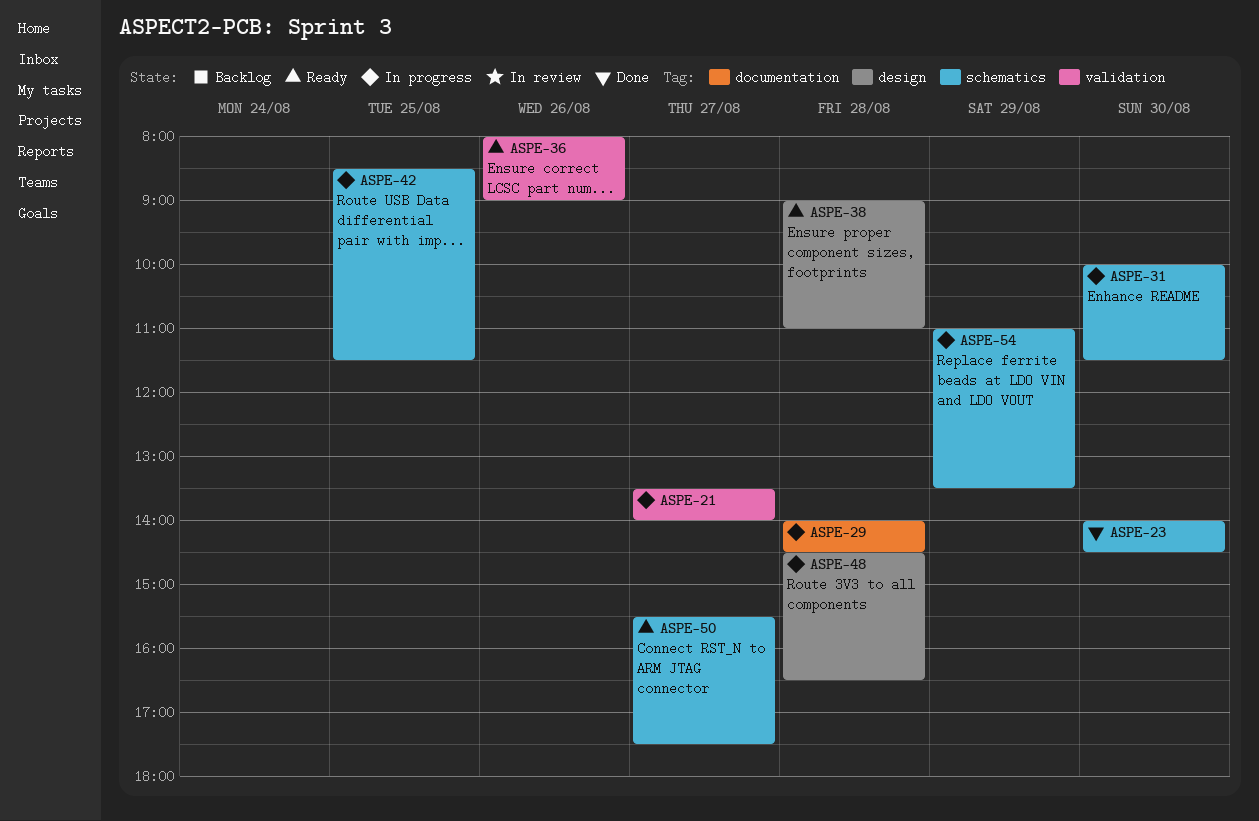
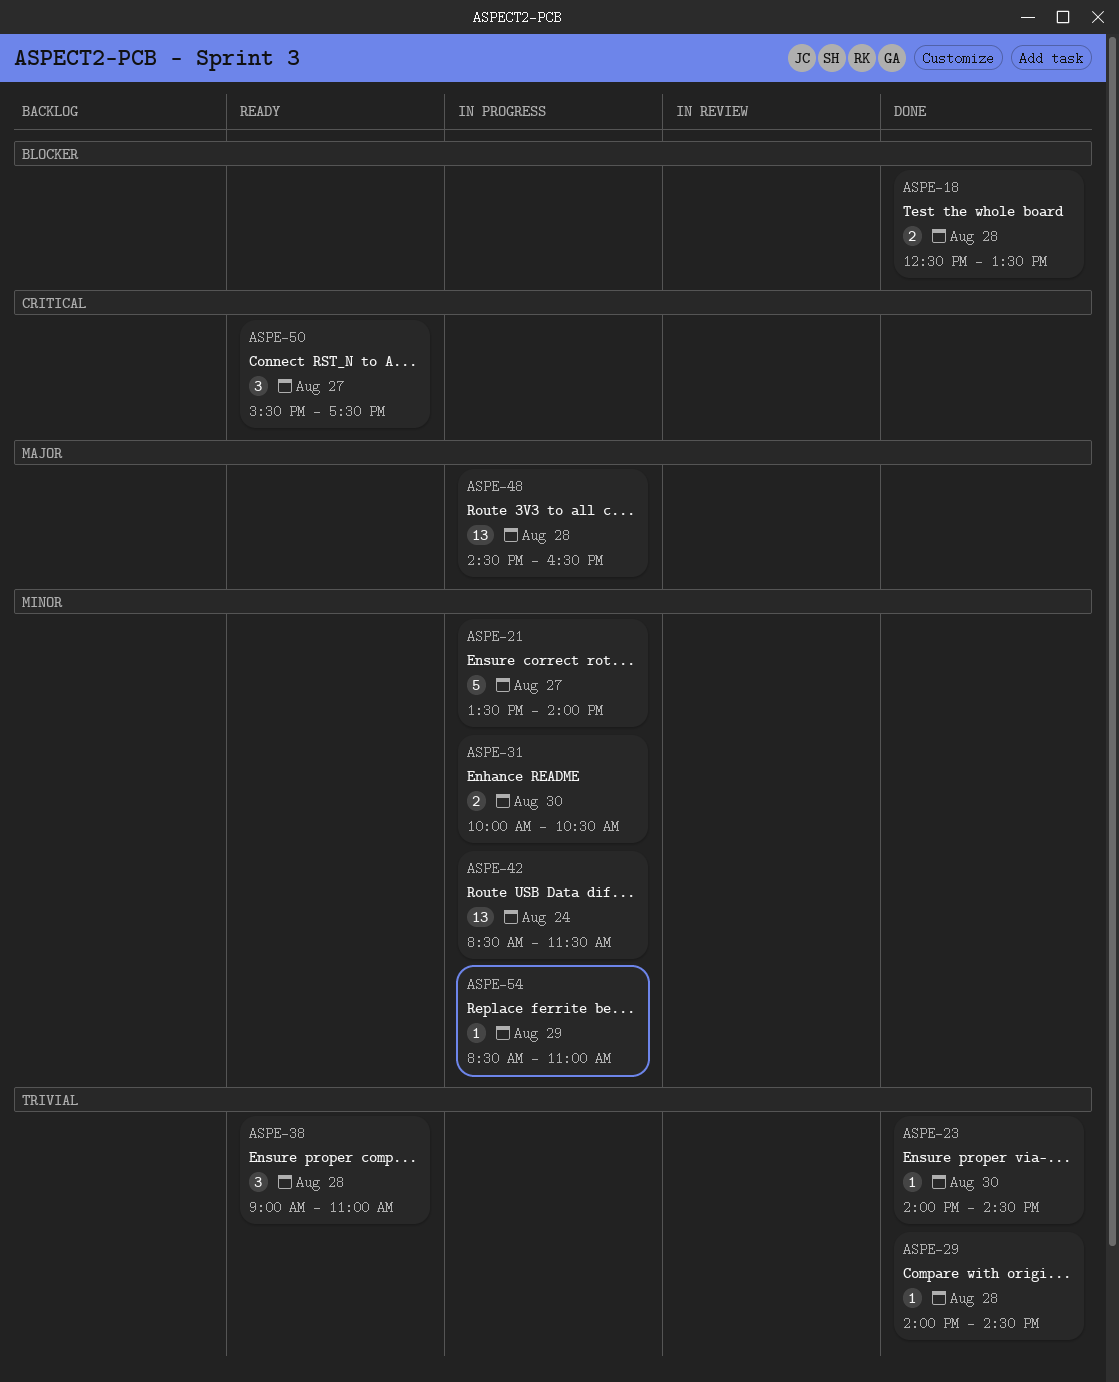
ASPE-18: none -> present
ASPE-29, status: In progress -> Done
ASPE-31, ends: 11:30 -> 10:30
ASPE-36: present -> none
ASPE-42, day: Aug 25 -> Aug 24
ASPE-54, begins: 11:00 -> 08:30
ASPE-54, ends: 13:30 -> 11:00

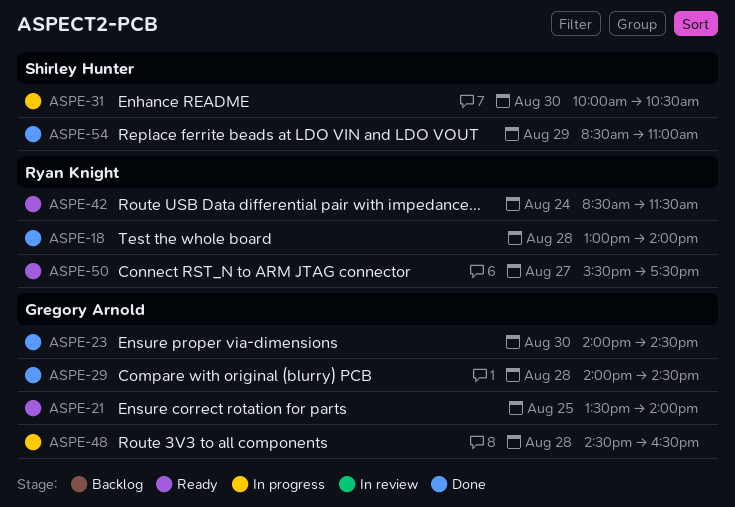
ASPE-18, begins: 12:30 -> 13:00
ASPE-18, ends: 13:30 -> 14:00
ASPE-21, status: In progress -> Ready
ASPE-21, day: Aug 27 -> Aug 25
ASPE-38: present -> none
ASPE-42, status: In progress -> Ready
ASPE-54, status: In progress -> Done

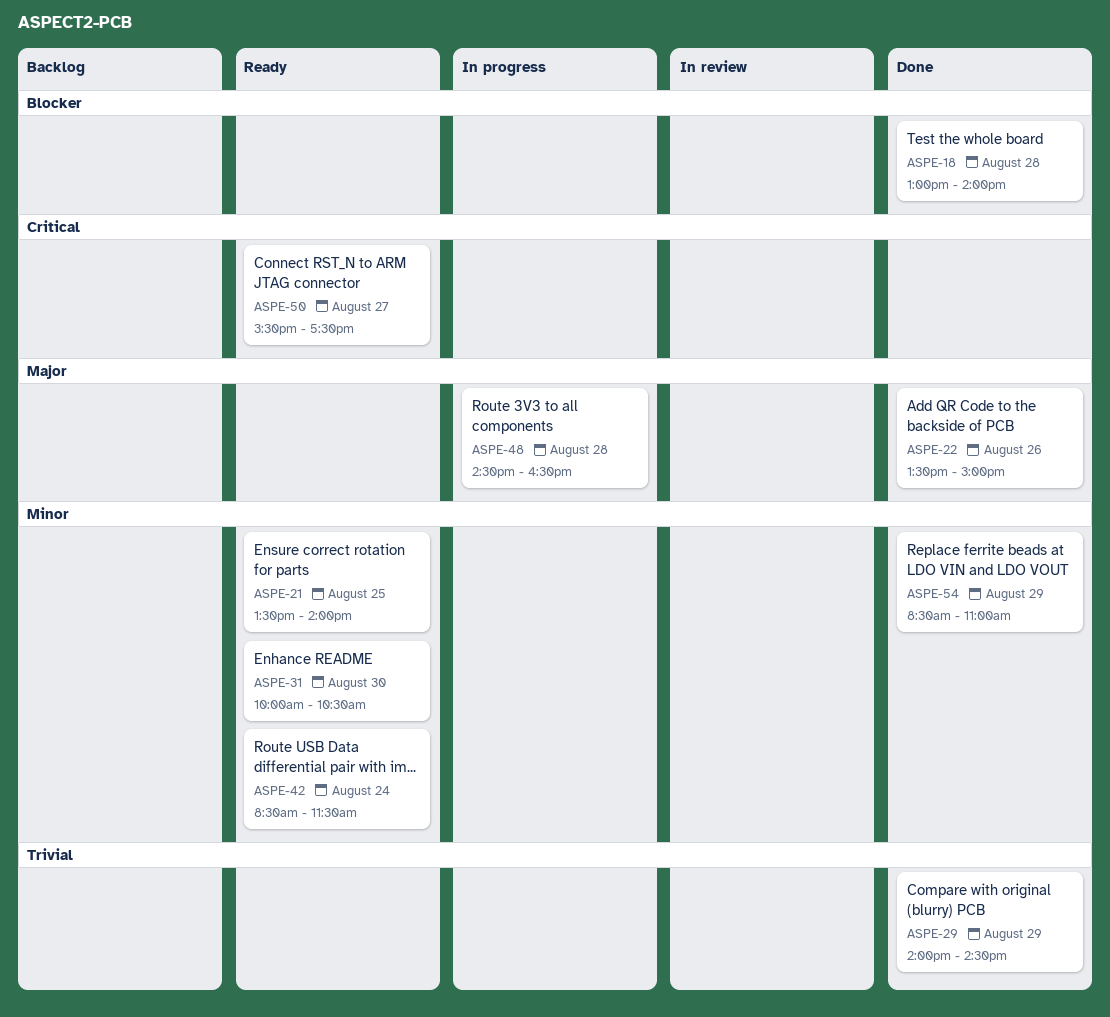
ASPE-22: none -> present
ASPE-23: present -> none
ASPE-29, day: Aug 28 -> Aug 29
ASPE-31, status: In progress -> Ready

